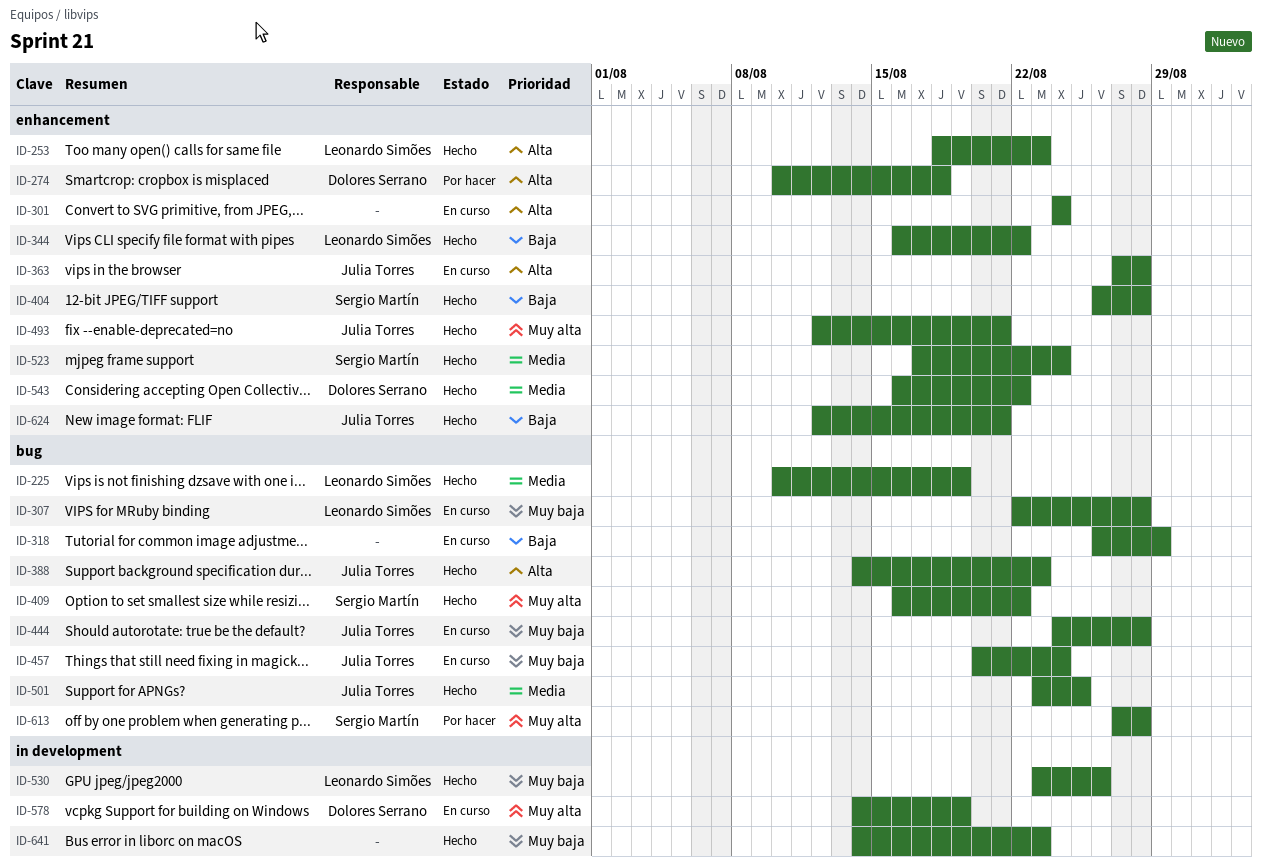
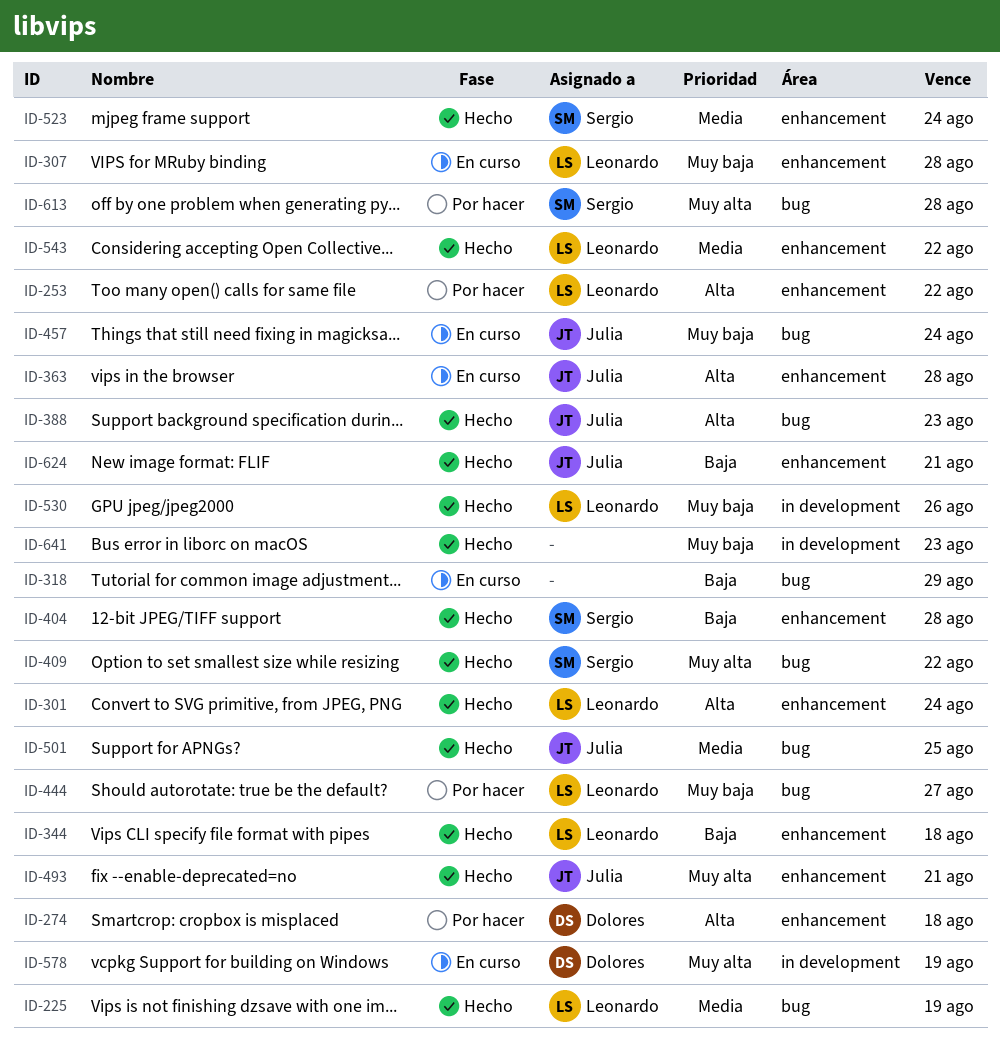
ID-253, status: Hecho -> Por hacer
ID-253, due: Aug 23 -> Aug 22
ID-301, status: En curso -> Hecho
ID-301, owner: none -> Leonardo Simões
ID-307, label: bug -> enhancement
ID-344, due: Aug 22 -> Aug 18
ID-444, status: En curso -> Por hacer
ID-444, owner: Julia Torres -> Leonardo Simões
ID-444, due: Aug 28 -> Aug 27
ID-543, owner: Dolores Serrano -> Leonardo Simões

